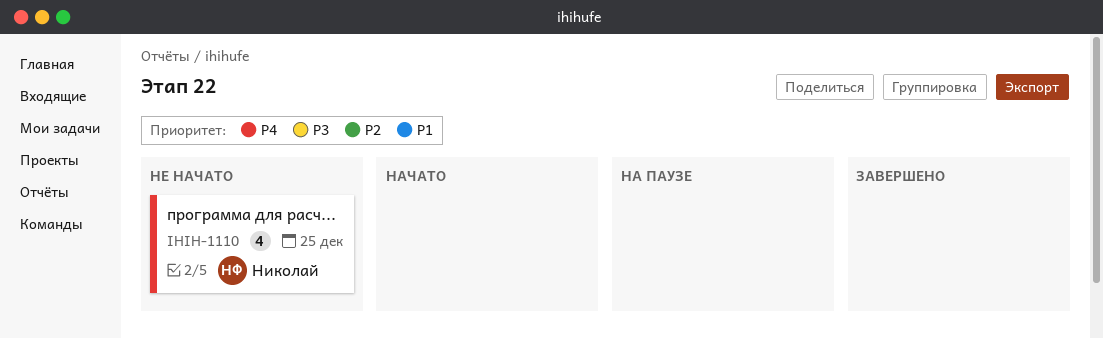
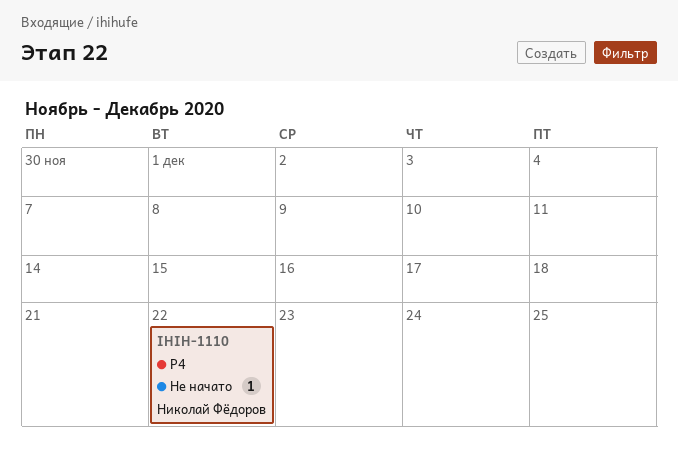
IHIH-1110, estimate: 4 -> 1
IHIH-1110, due: Dec 25 -> Dec 22

